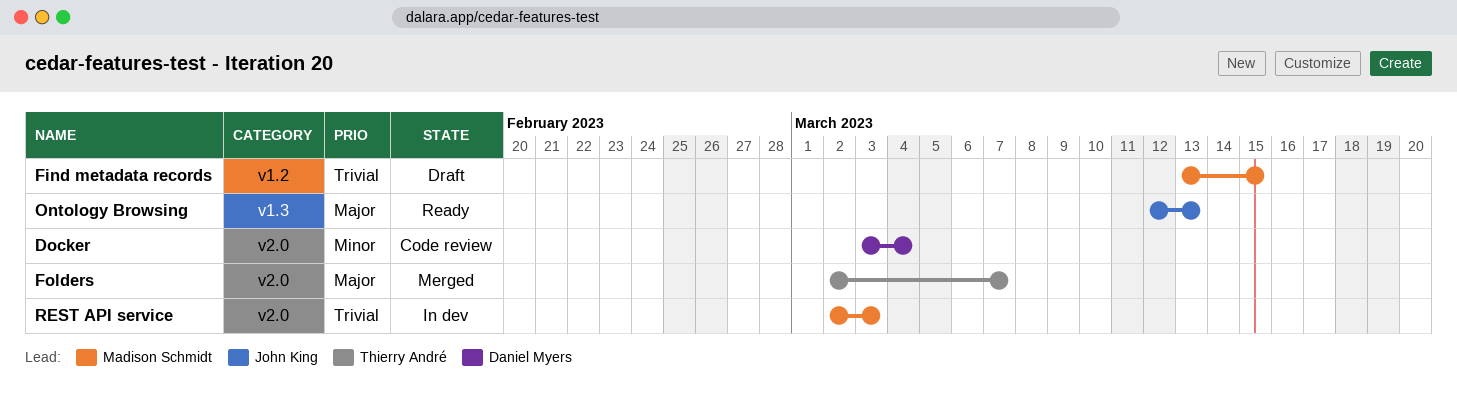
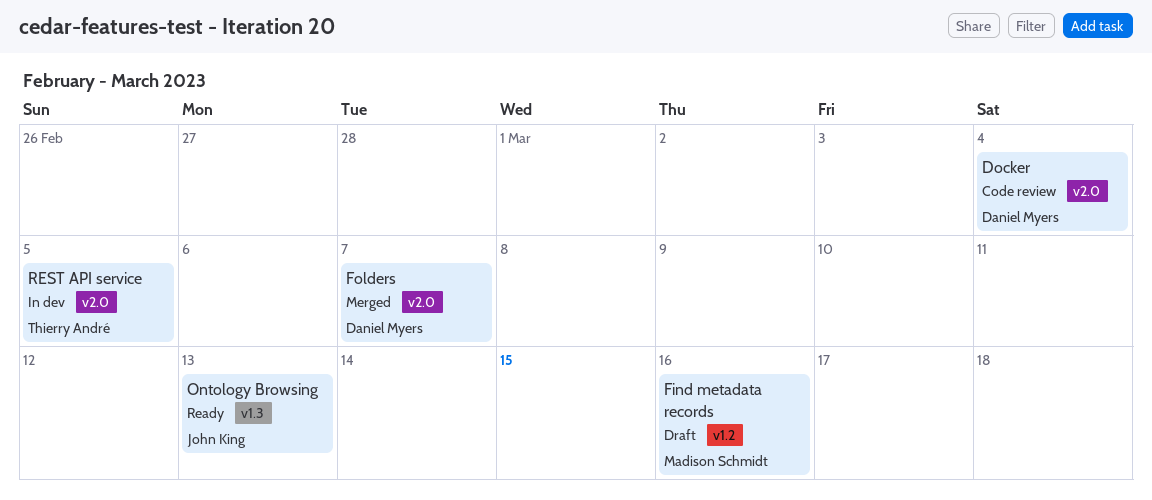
Find metadata records, due: Mar 15 -> Mar 16
Folders, owner: Thierry André -> Daniel Myers
REST API service, owner: Madison Schmidt -> Thierry André
REST API service, due: Mar 3 -> Mar 5

